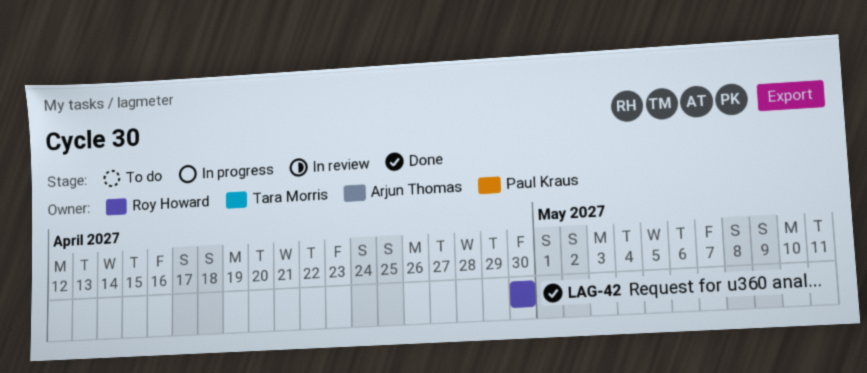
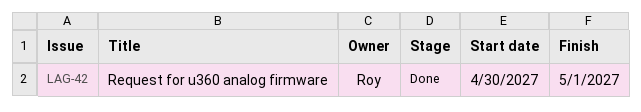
LAG-42, due: Apr 30 -> May 1

